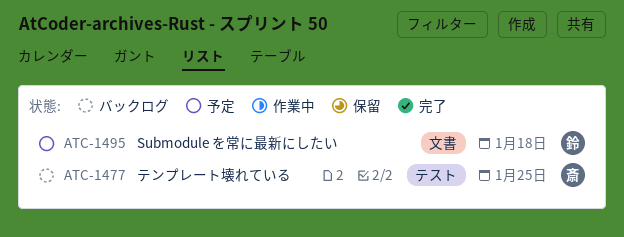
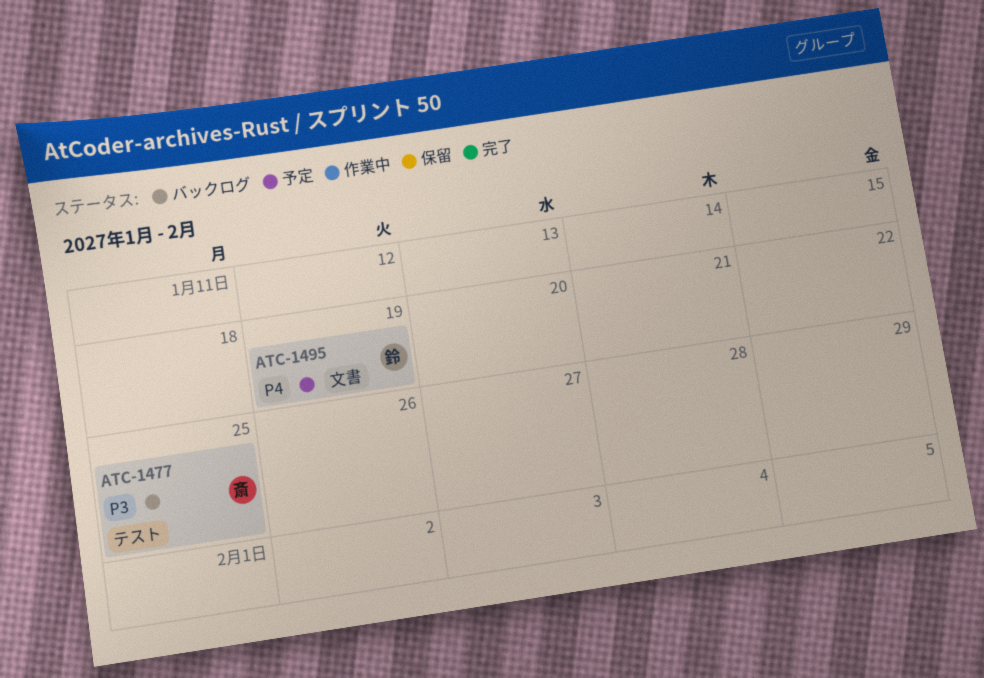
ATC-1495, due: Jan 18 -> Jan 19

